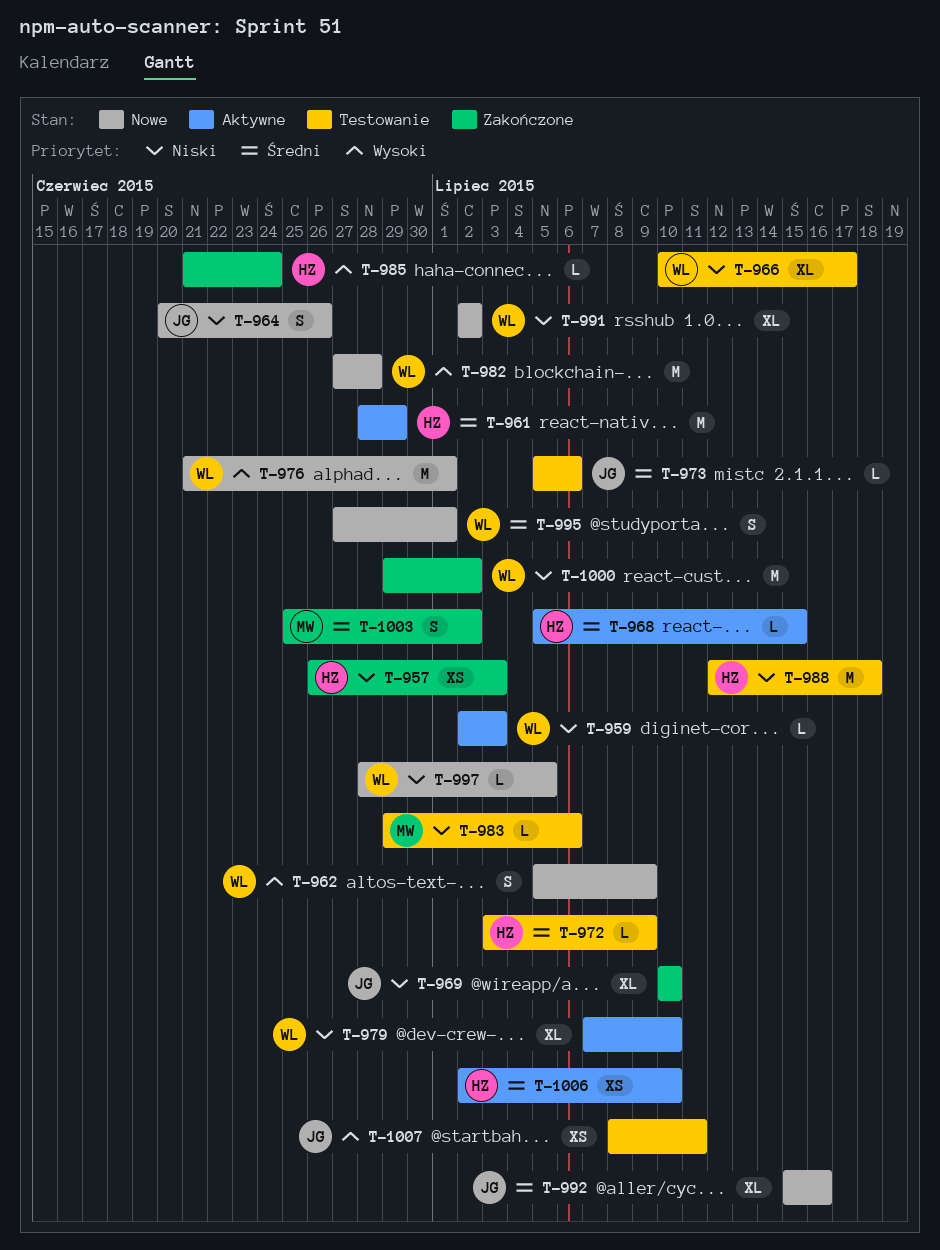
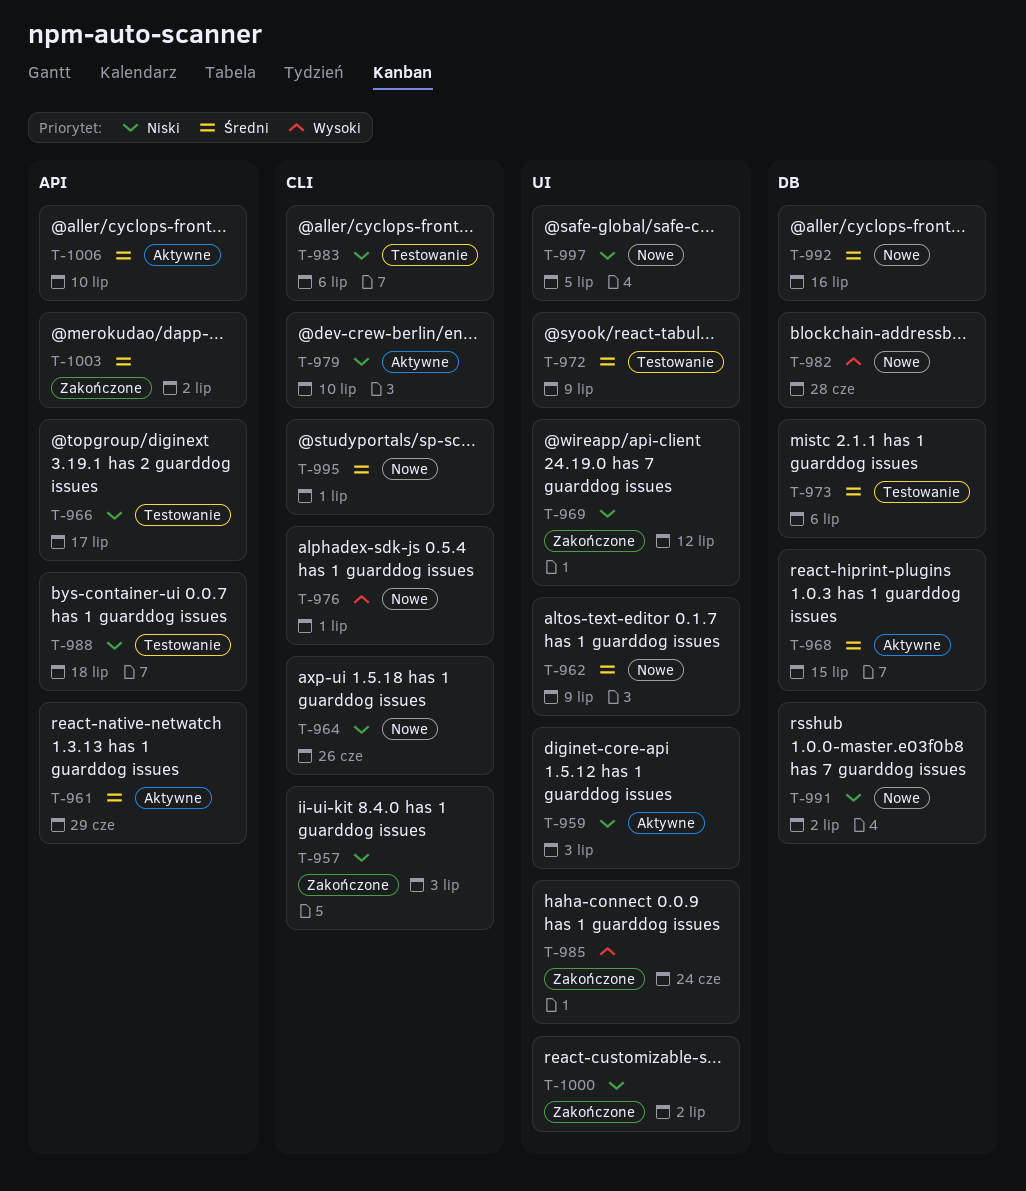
T-962, priority: Wysoki -> Średni
T-969, due: Jul 10 -> Jul 12
T-1007: present -> none

